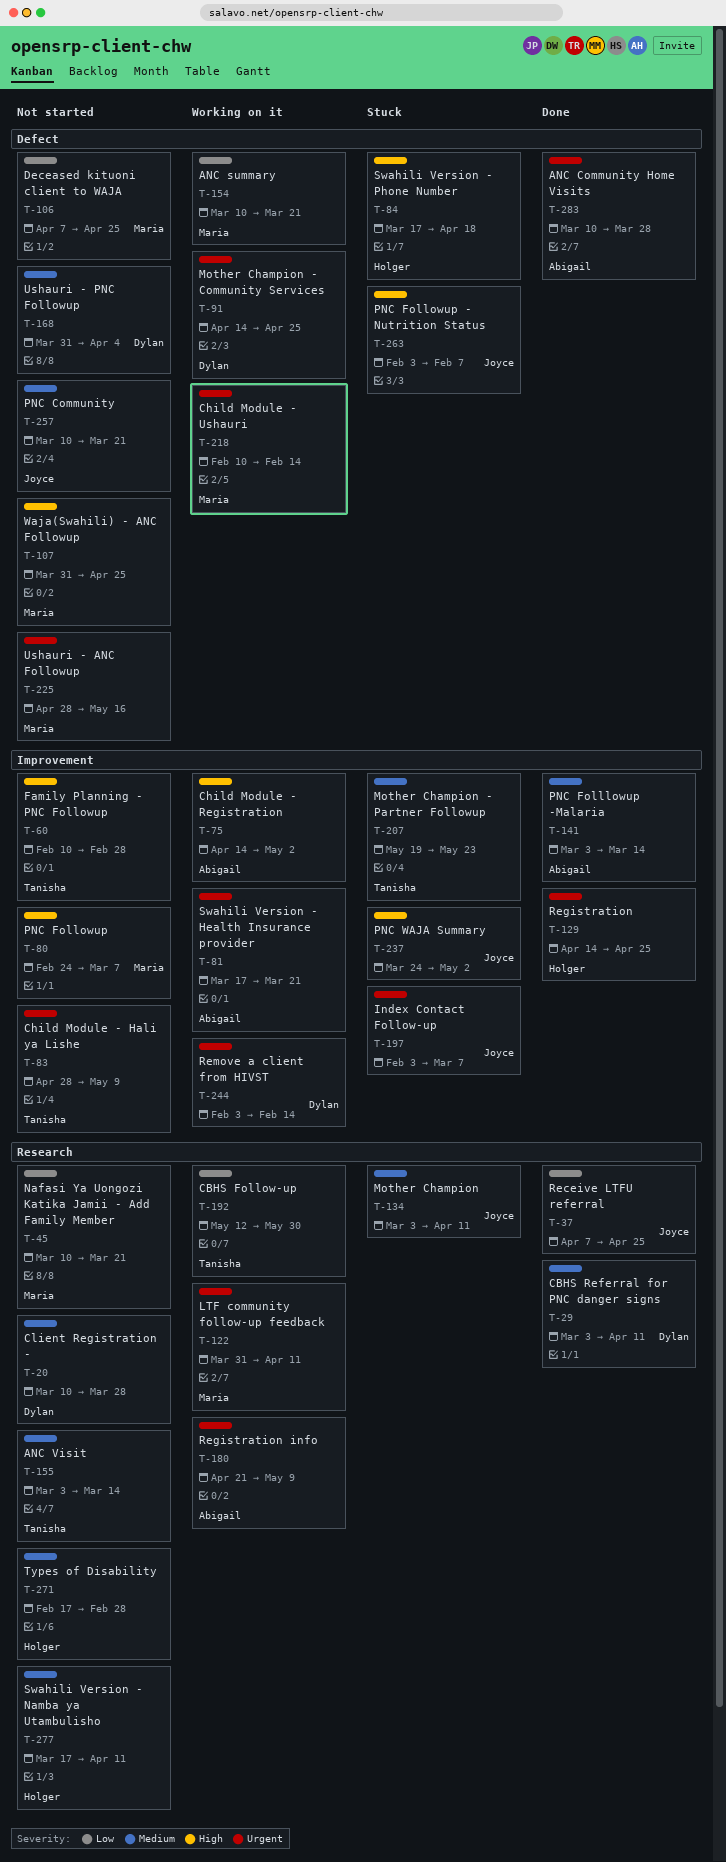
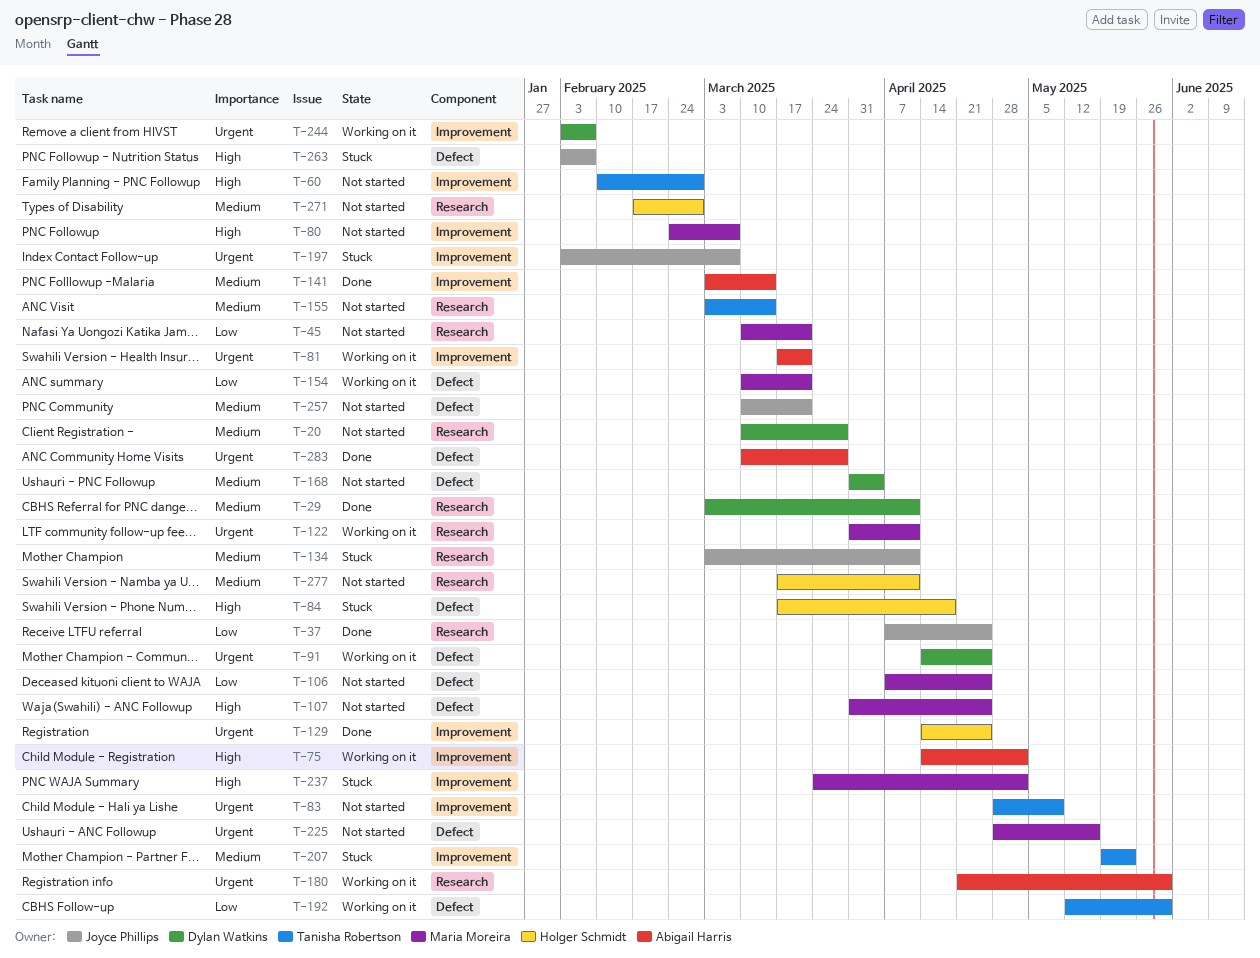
T-180, due: May 9 -> May 30
T-192, label: Research -> Defect
T-218: present -> none
T-237, owner: Joyce Phillips -> Maria Moreira
T-244, due: Feb 14 -> Feb 7

